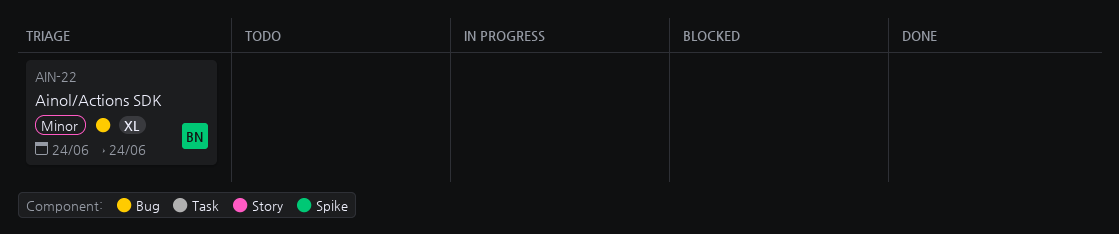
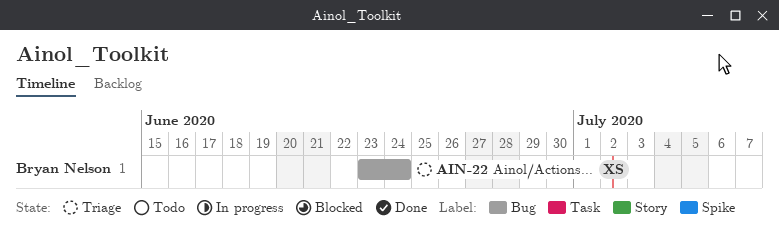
AIN-22, estimate: XL -> XS
AIN-22, start: Jun 24 -> Jun 23

